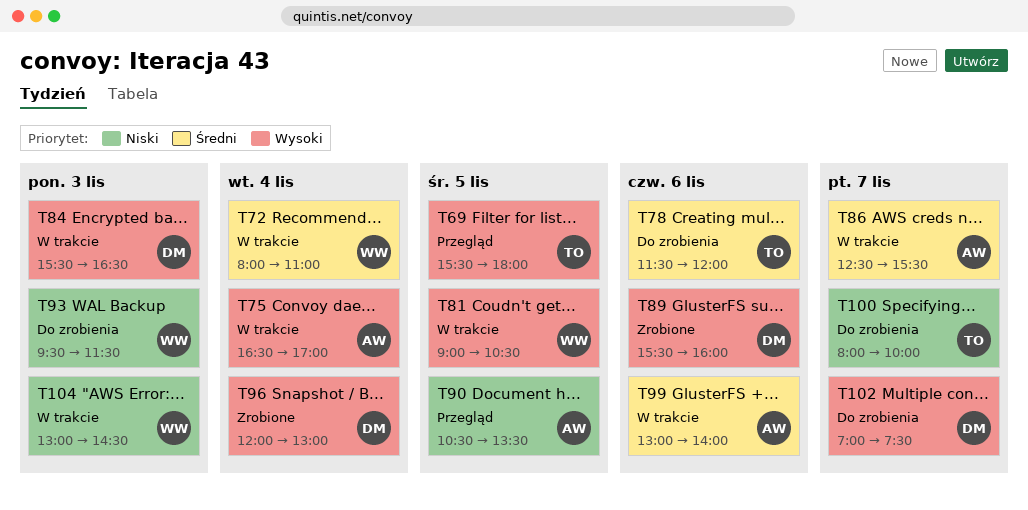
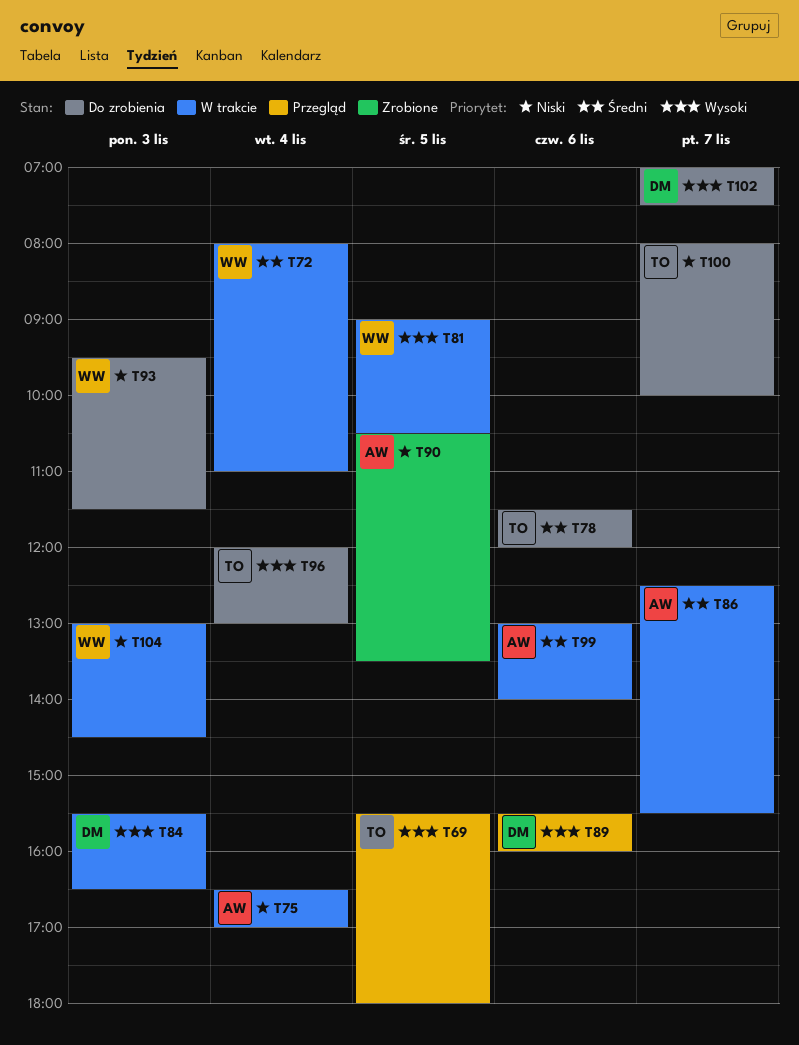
T75, priority: Wysoki -> Niski
T89, status: Zrobione -> Przegląd
T90, status: Przegląd -> Zrobione
T96, status: Zrobione -> Do zrobienia
T96, owner: DM -> TO

